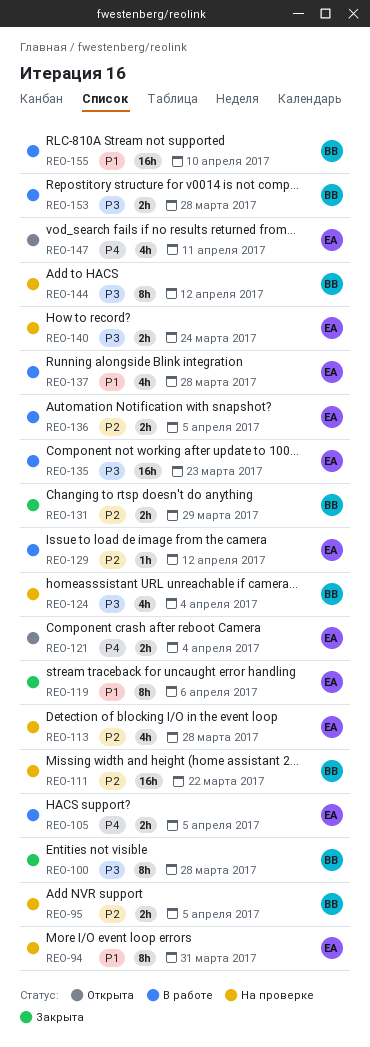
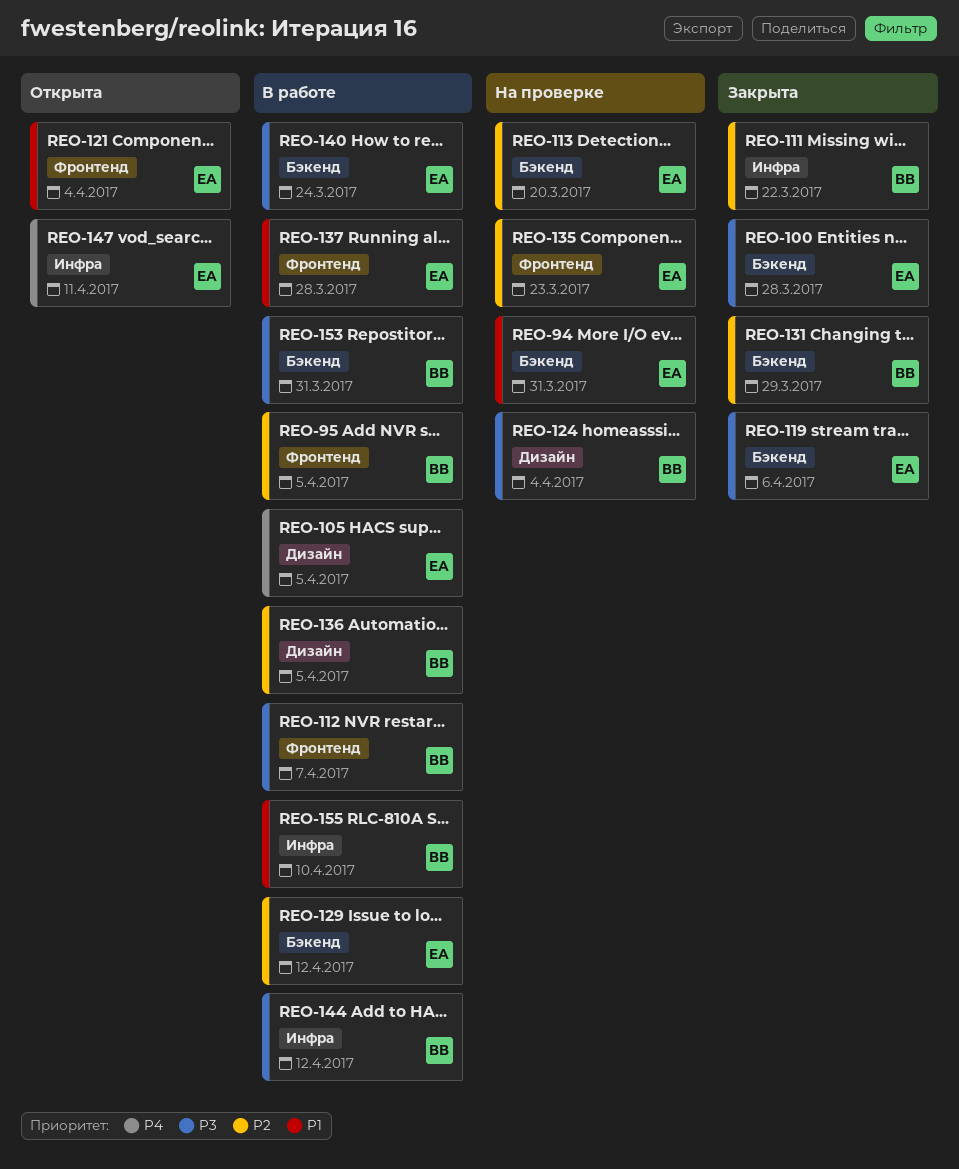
REO-95, status: На проверке -> В работе
REO-100, owner: ВВ -> ЕА
REO-111, status: На проверке -> Закрыта
REO-112: none -> present
REO-113, due: Mar 28 -> Mar 20
REO-119, priority: P1 -> P3
REO-121, priority: P4 -> P1
REO-135, status: В работе -> На проверке
REO-135, priority: P3 -> P2
REO-136, owner: ЕА -> ВВ
REO-140, status: На проверке -> В работе
REO-144, status: На проверке -> В работе
REO-153, due: Mar 28 -> Mar 31

